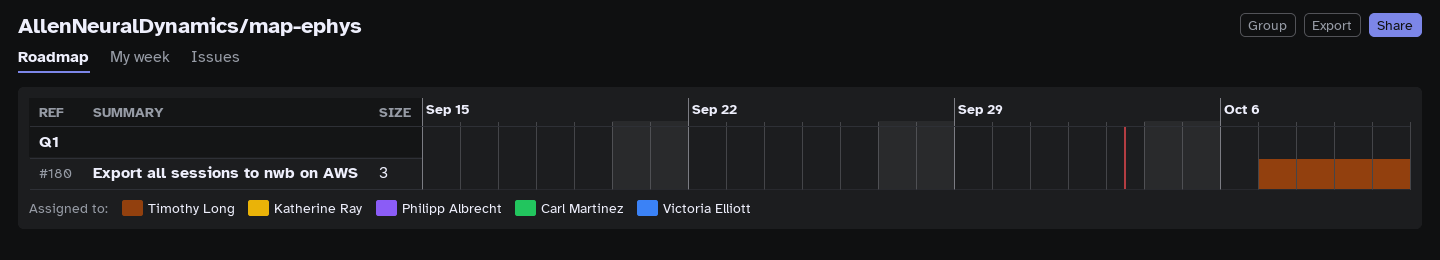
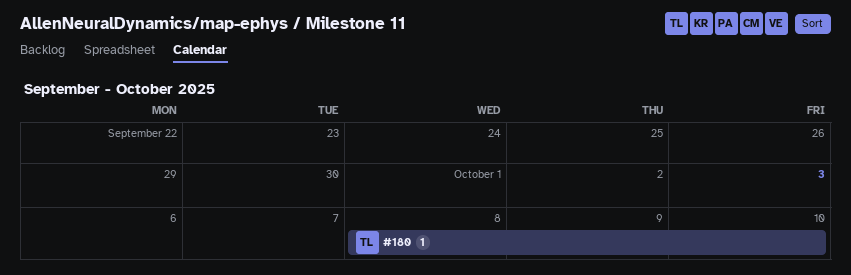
#180, estimate: 3 -> 1
#180, start: Oct 7 -> Oct 8

